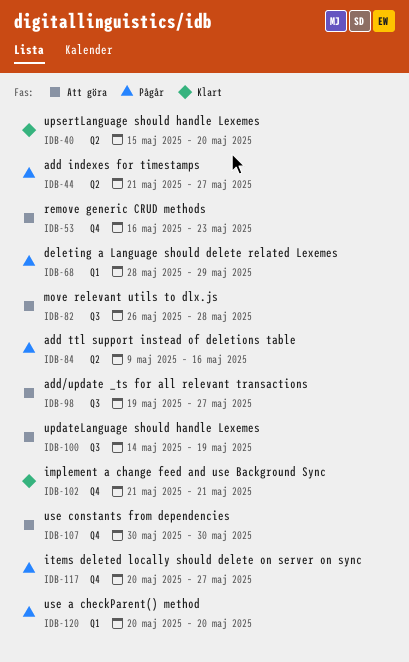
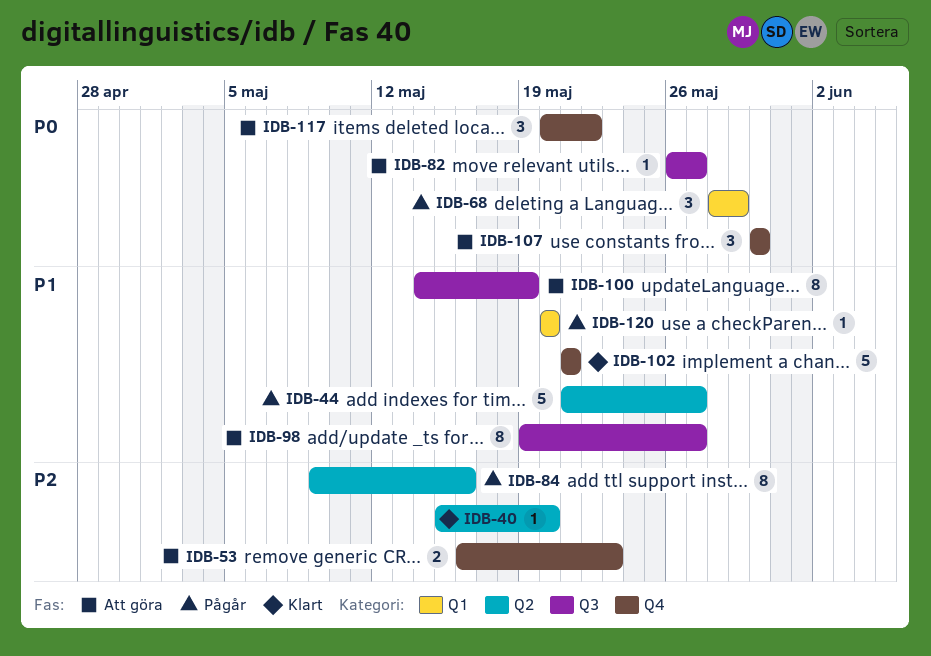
IDB-82, due: May 28 -> May 27
IDB-117, status: Pågår -> Att göra
IDB-117, due: May 27 -> May 22

